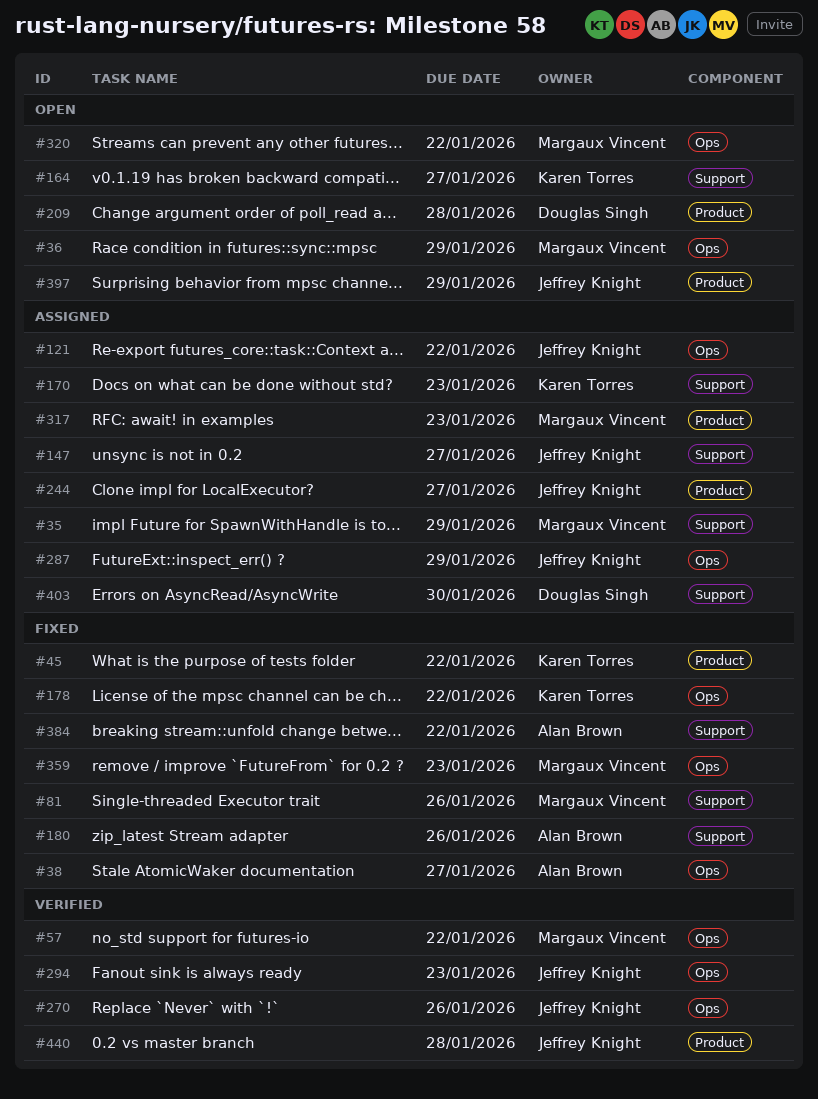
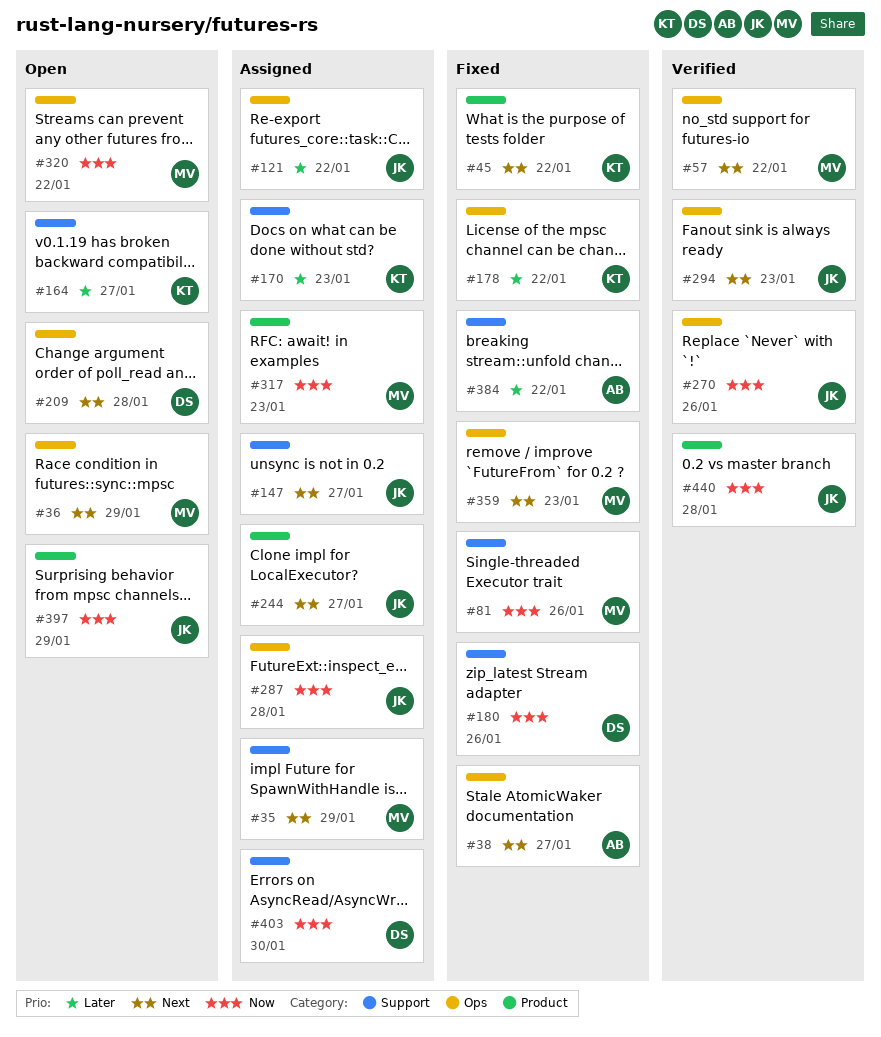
#180, owner: Alan Brown -> Douglas Singh
#209, label: Product -> Ops
#287, due: Jan 29 -> Jan 28

